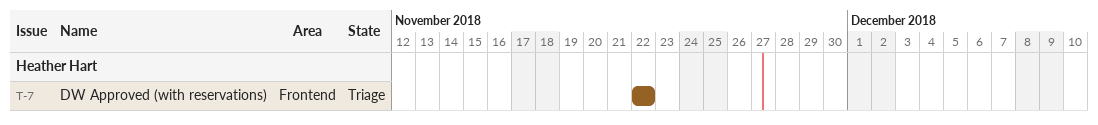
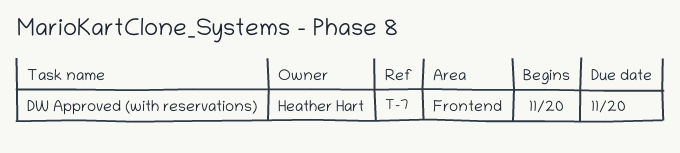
T-7, start: Nov 22 -> Nov 20
T-7, due: Nov 22 -> Nov 20

